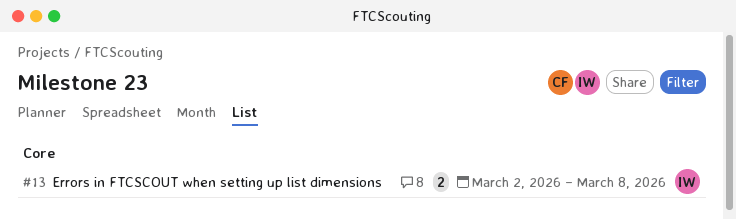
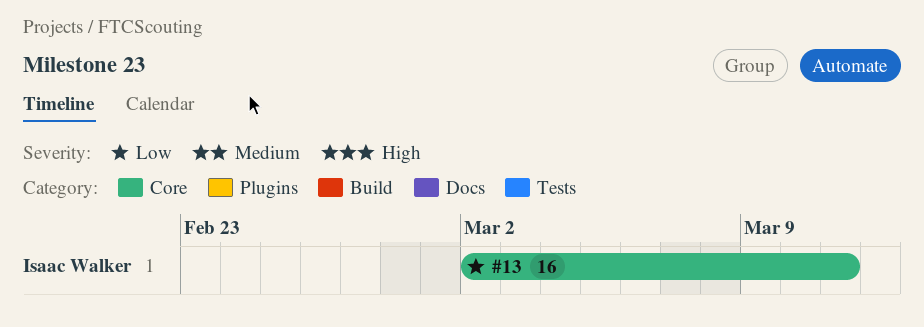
#13, estimate: 2 -> 16
#13, due: Mar 8 -> Mar 11

